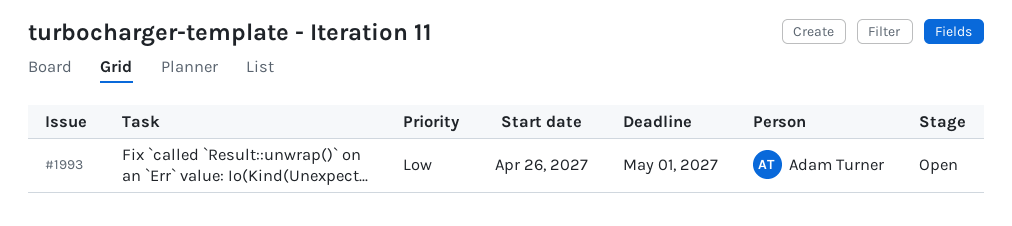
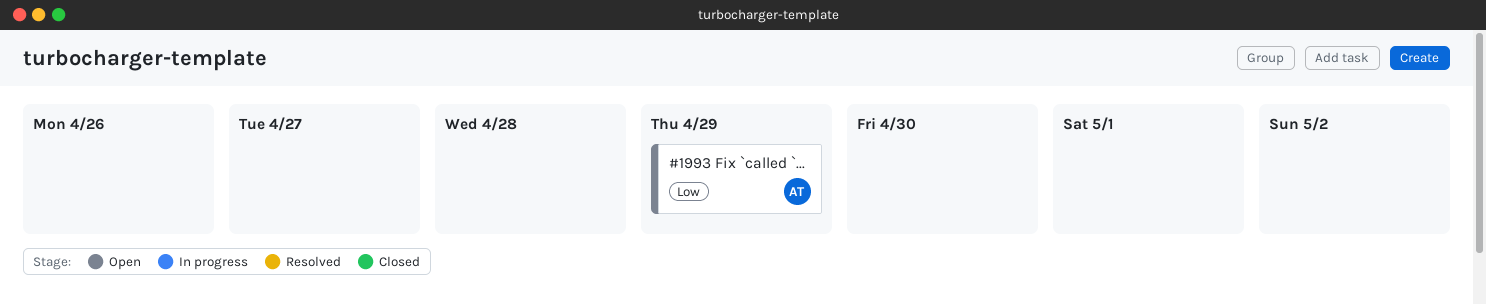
#1993, due: May 1 -> Apr 29

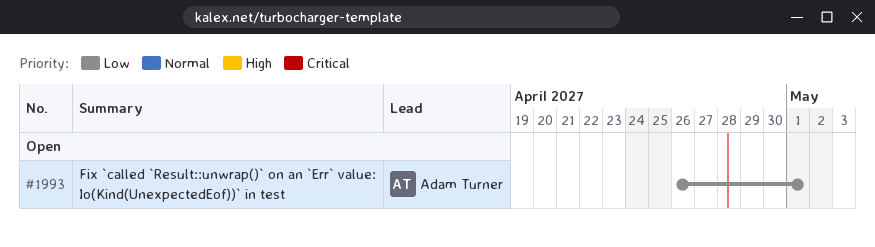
#1993, due: Apr 29 -> May 1

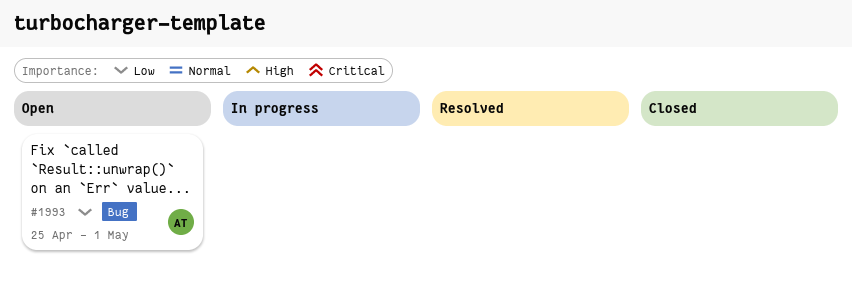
#1993, start: Apr 26 -> Apr 25

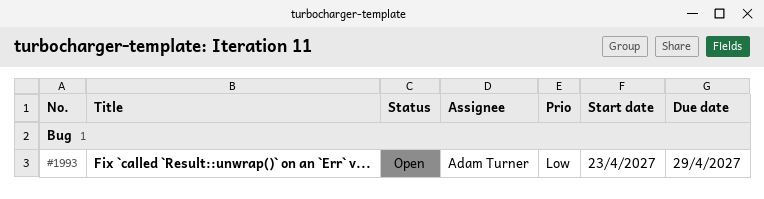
#1993, start: Apr 25 -> Apr 23
#1993, due: May 1 -> Apr 29

